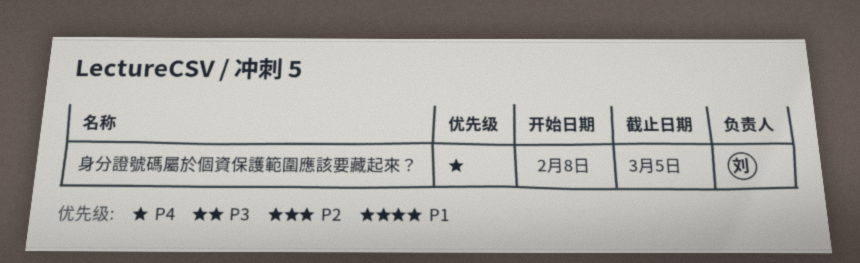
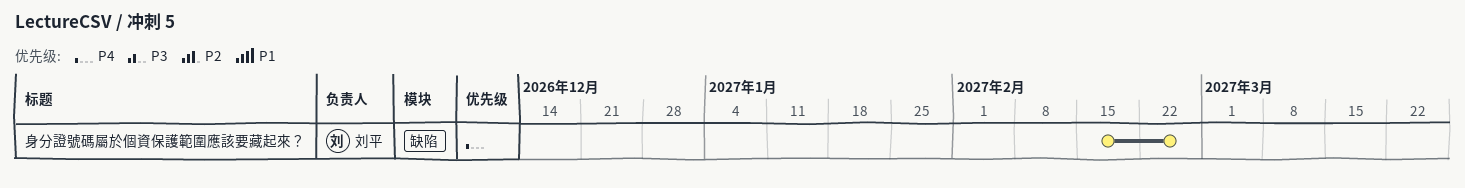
身分證號碼屬於個資保護範圍應該要藏起來？, start: Feb 8 -> Feb 15
身分證號碼屬於個資保護範圍應該要藏起來？, due: Mar 5 -> Feb 26

